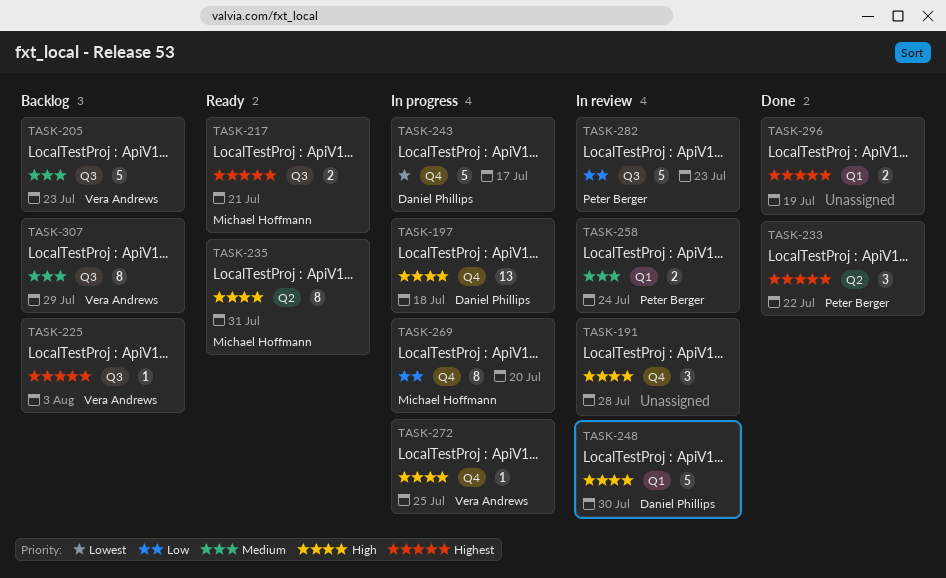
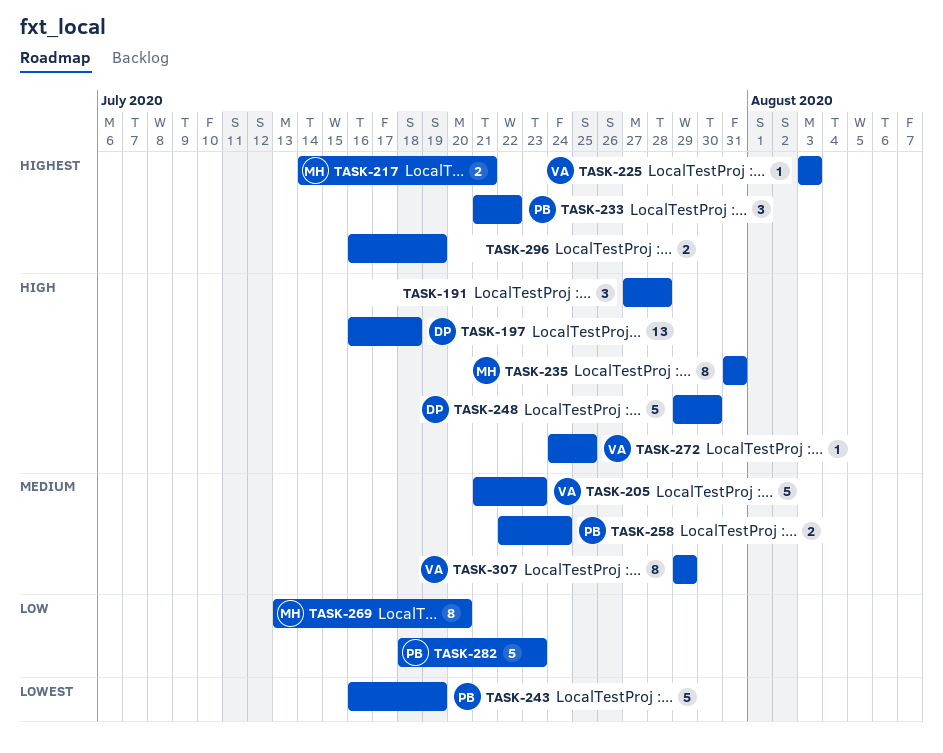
TASK-243, owner: Daniel Phillips -> Peter Berger
TASK-243, due: Jul 17 -> Jul 19

